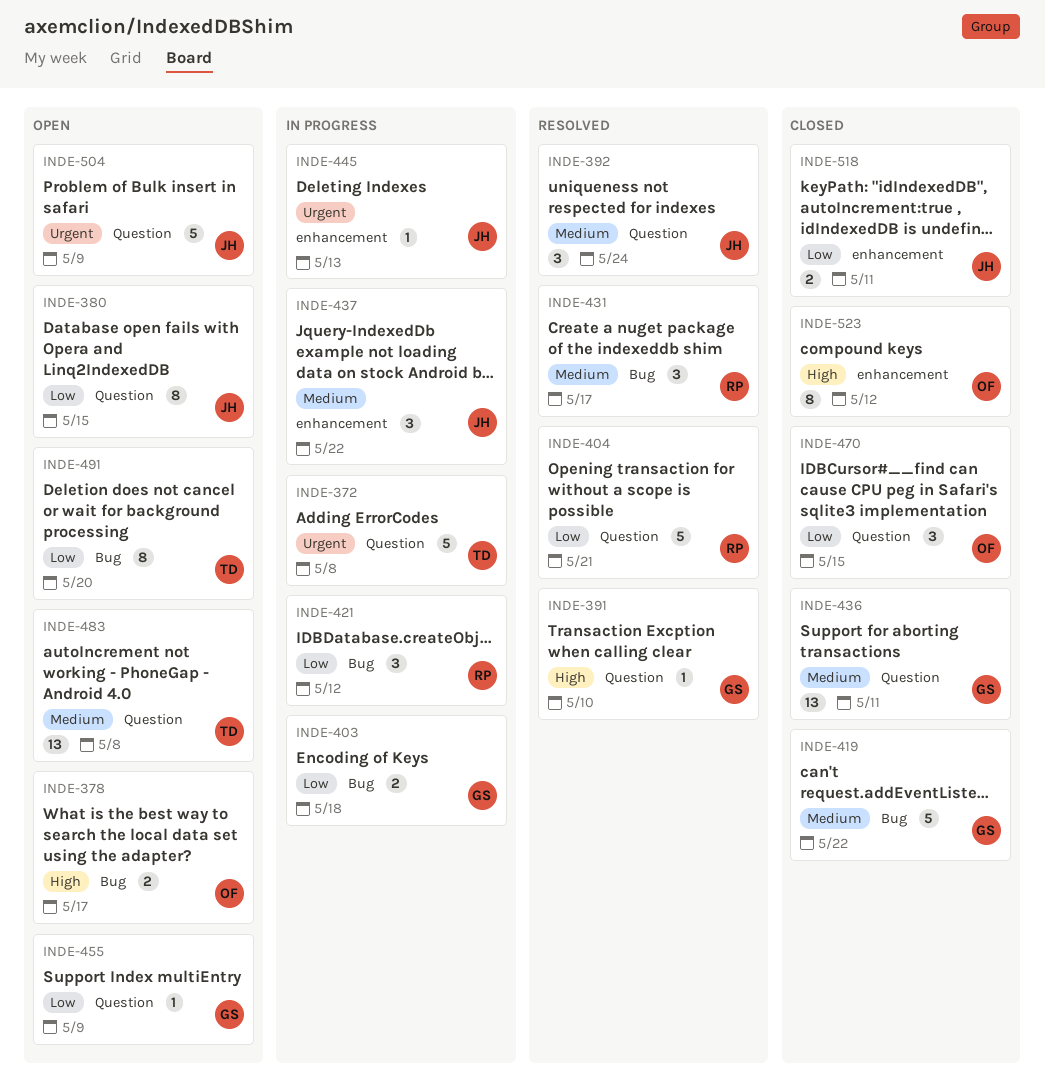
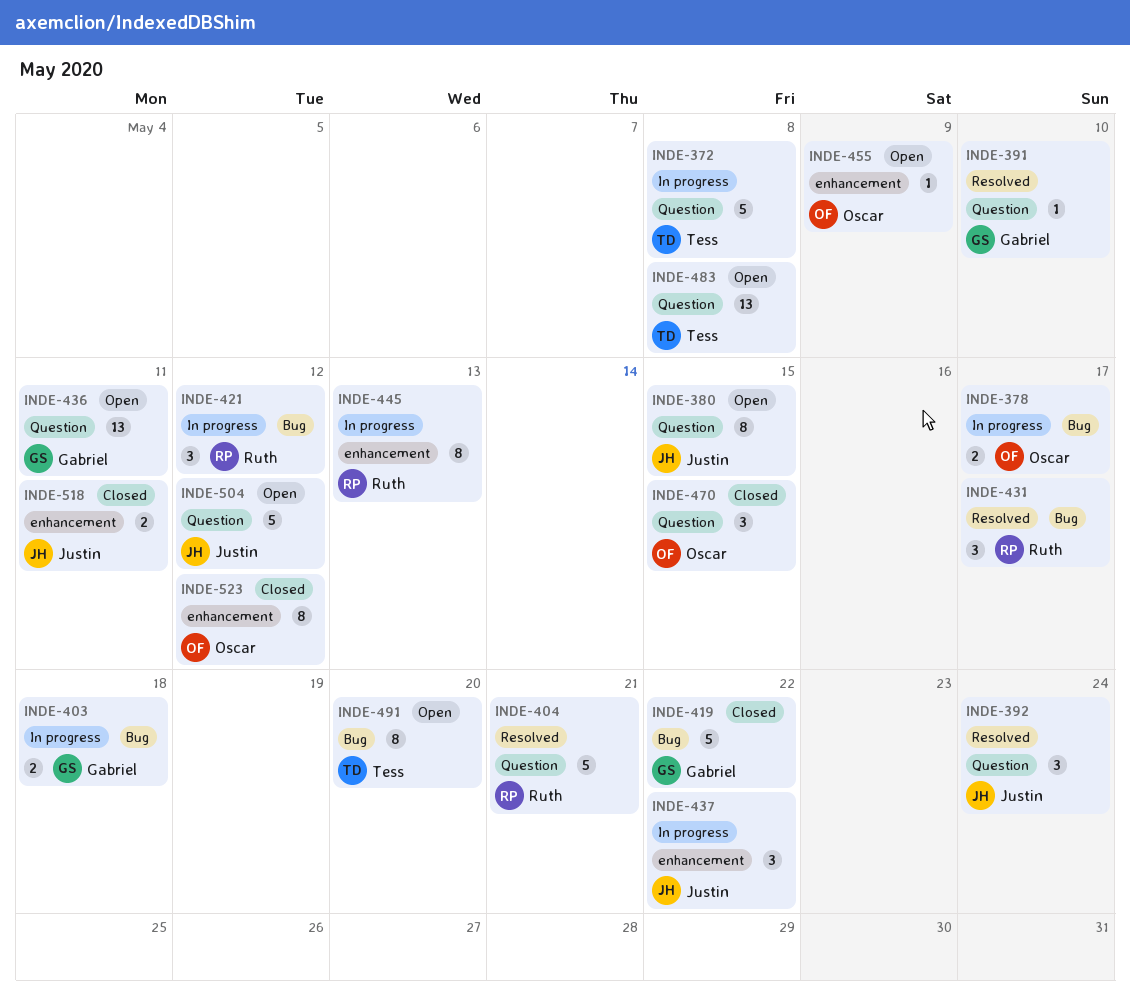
INDE-378, status: Open -> In progress
INDE-436, status: Closed -> Open
INDE-445, owner: Justin -> Ruth
INDE-445, estimate: 1 -> 8
INDE-455, owner: Gabriel -> Oscar
INDE-455, label: Question -> enhancement
INDE-504, due: May 9 -> May 12

